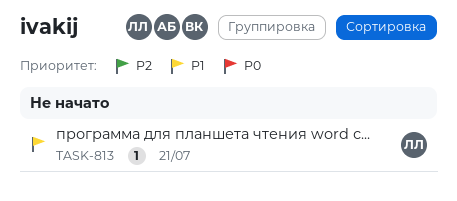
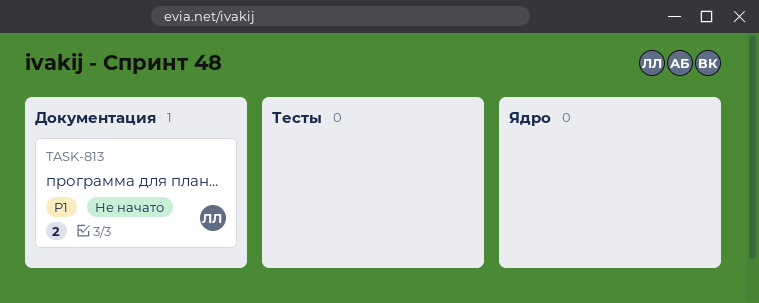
TASK-813, estimate: 1 -> 2

